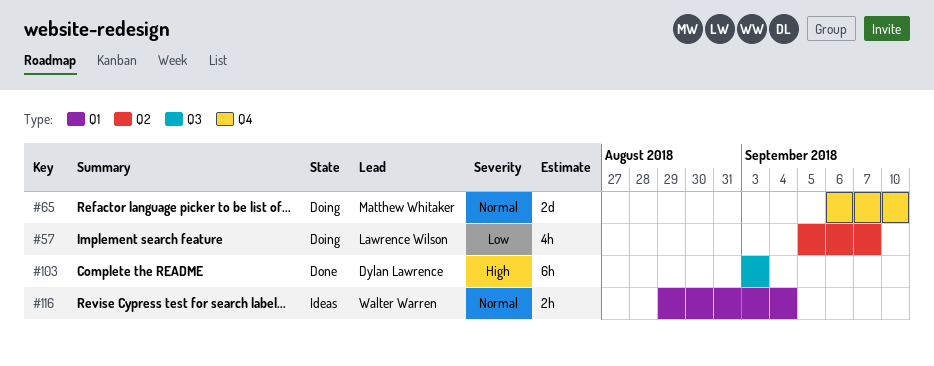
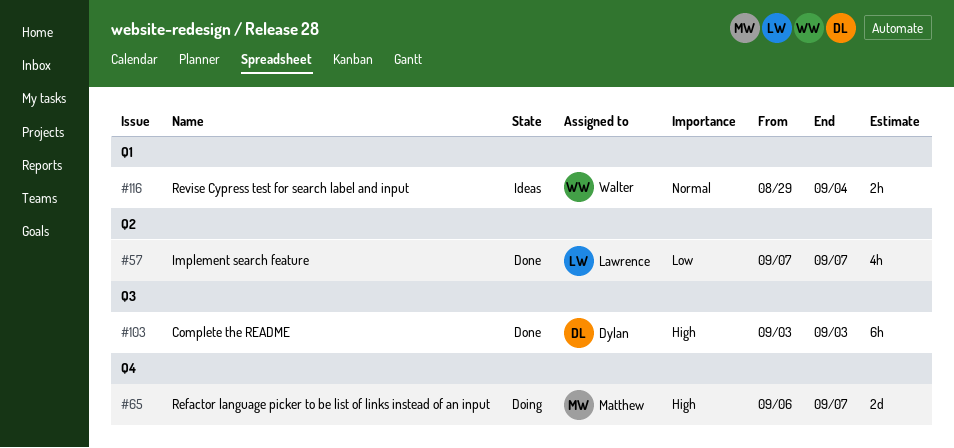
#57, status: Doing -> Done
#57, start: Sep 5 -> Sep 7
#65, priority: Normal -> High
#65, due: Sep 10 -> Sep 7

